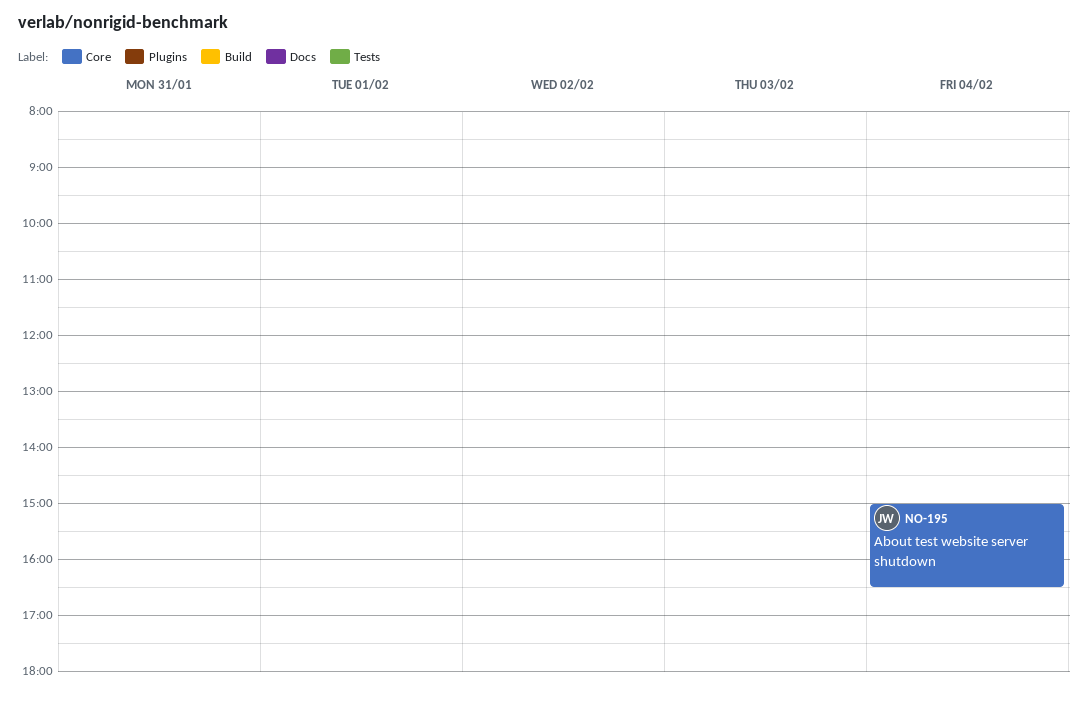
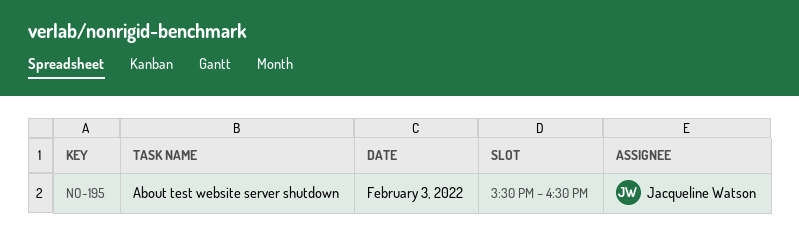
NO-195, day: Feb 4 -> Feb 3
NO-195, begins: 15:00 -> 15:30

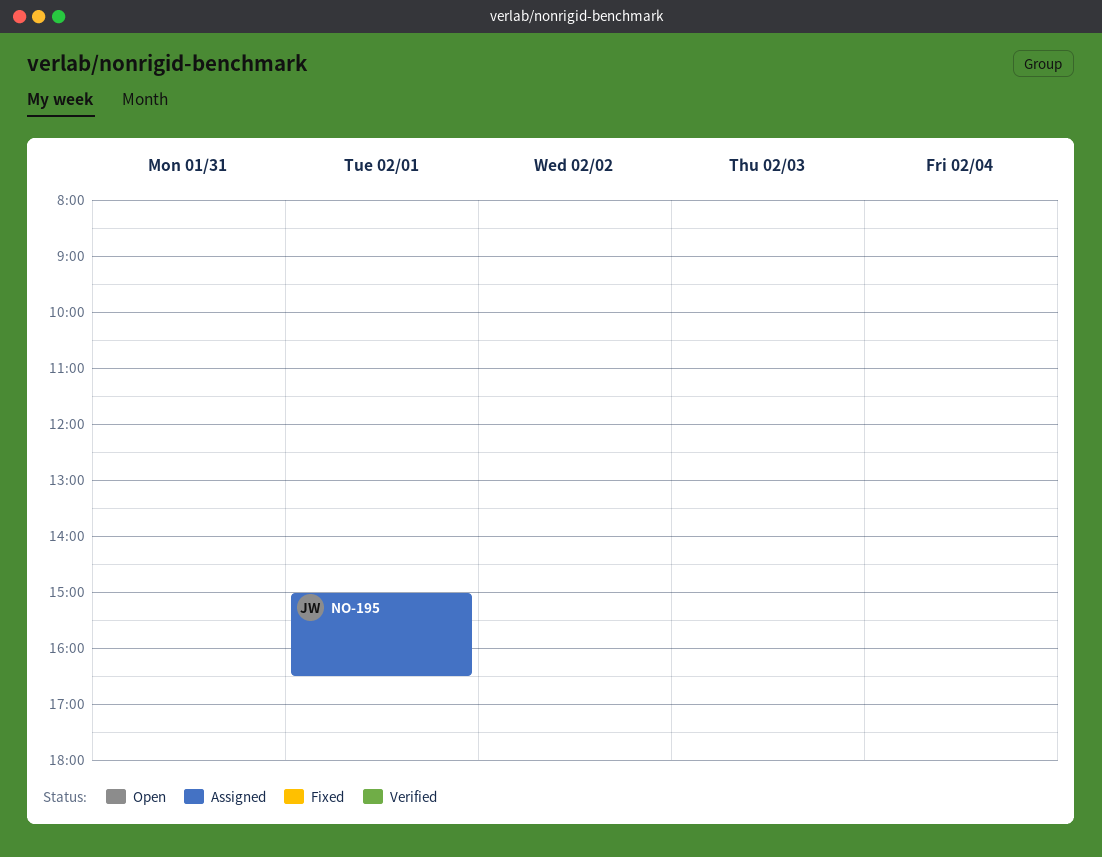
NO-195, day: Feb 3 -> Feb 1
NO-195, begins: 15:30 -> 15:00

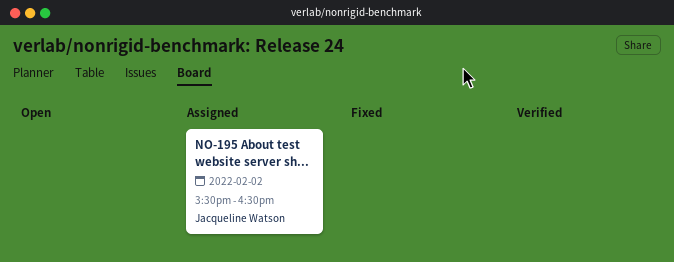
NO-195, day: Feb 1 -> Feb 2
NO-195, begins: 15:00 -> 15:30

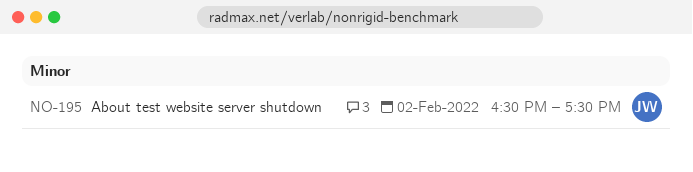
NO-195, begins: 15:30 -> 16:30
NO-195, ends: 16:30 -> 17:30

